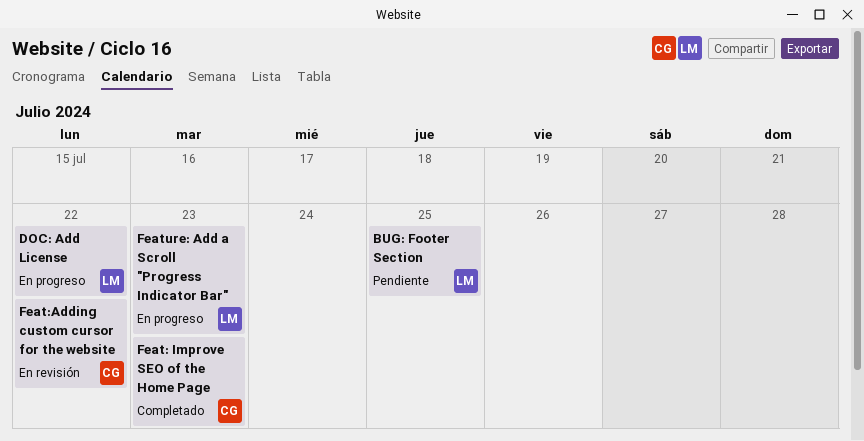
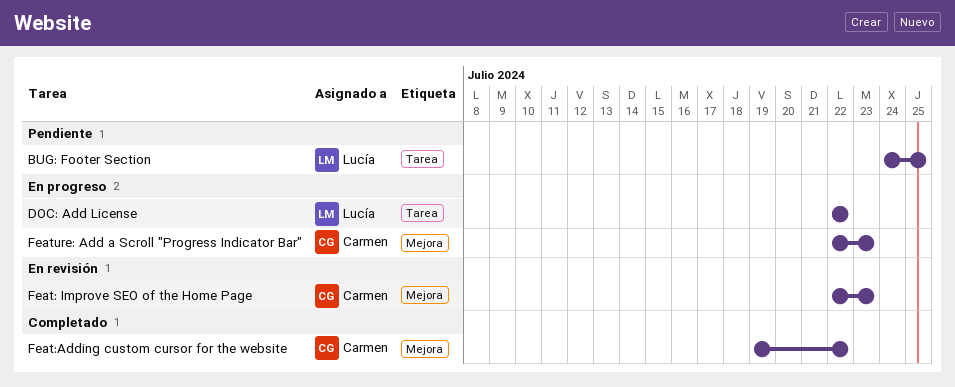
Feat: Improve SEO of the Home Page, status: Completado -> En revisión
Feat:Adding custom cursor for the website, status: En revisión -> Completado
Feature: Add a Scroll "Progress Indicator Bar", owner: Lucía -> Carmen

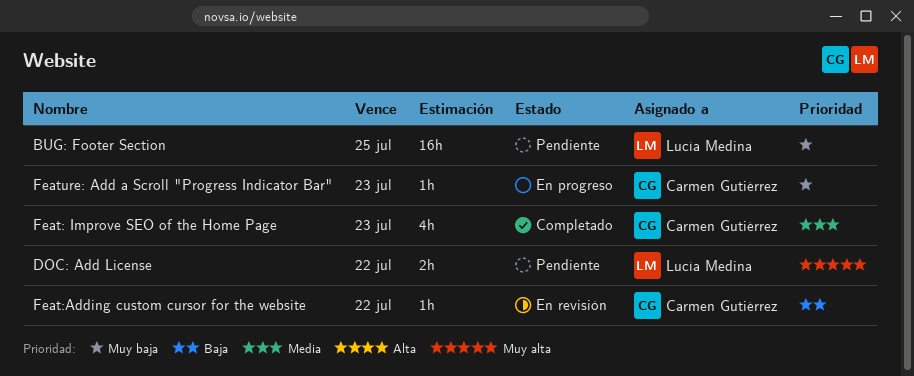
DOC: Add License, status: En progreso -> Pendiente
Feat: Improve SEO of the Home Page, status: En revisión -> Completado
Feat:Adding custom cursor for the website, status: Completado -> En revisión

